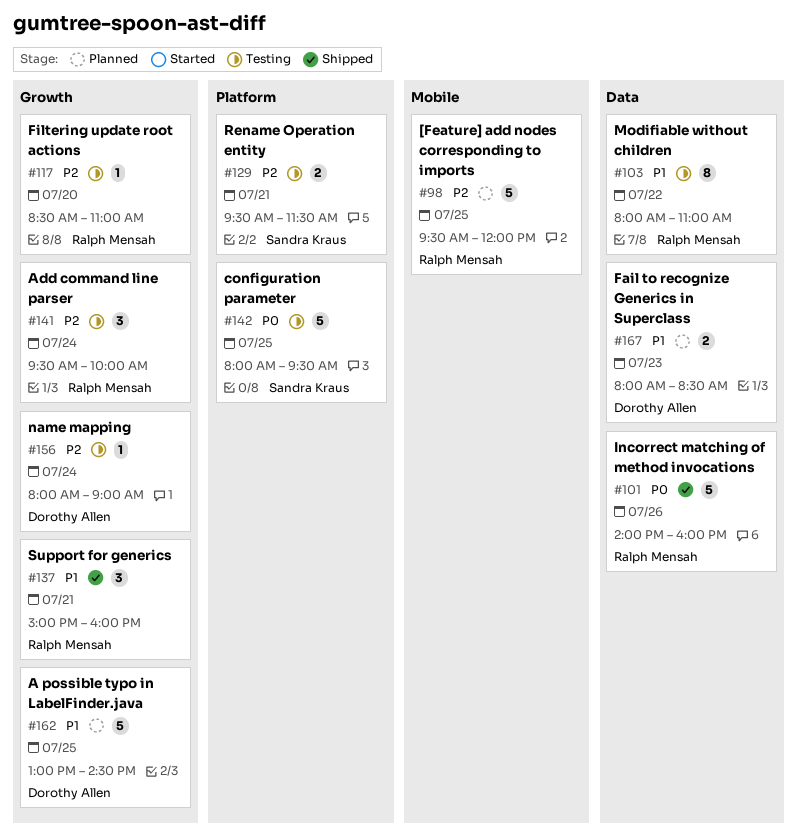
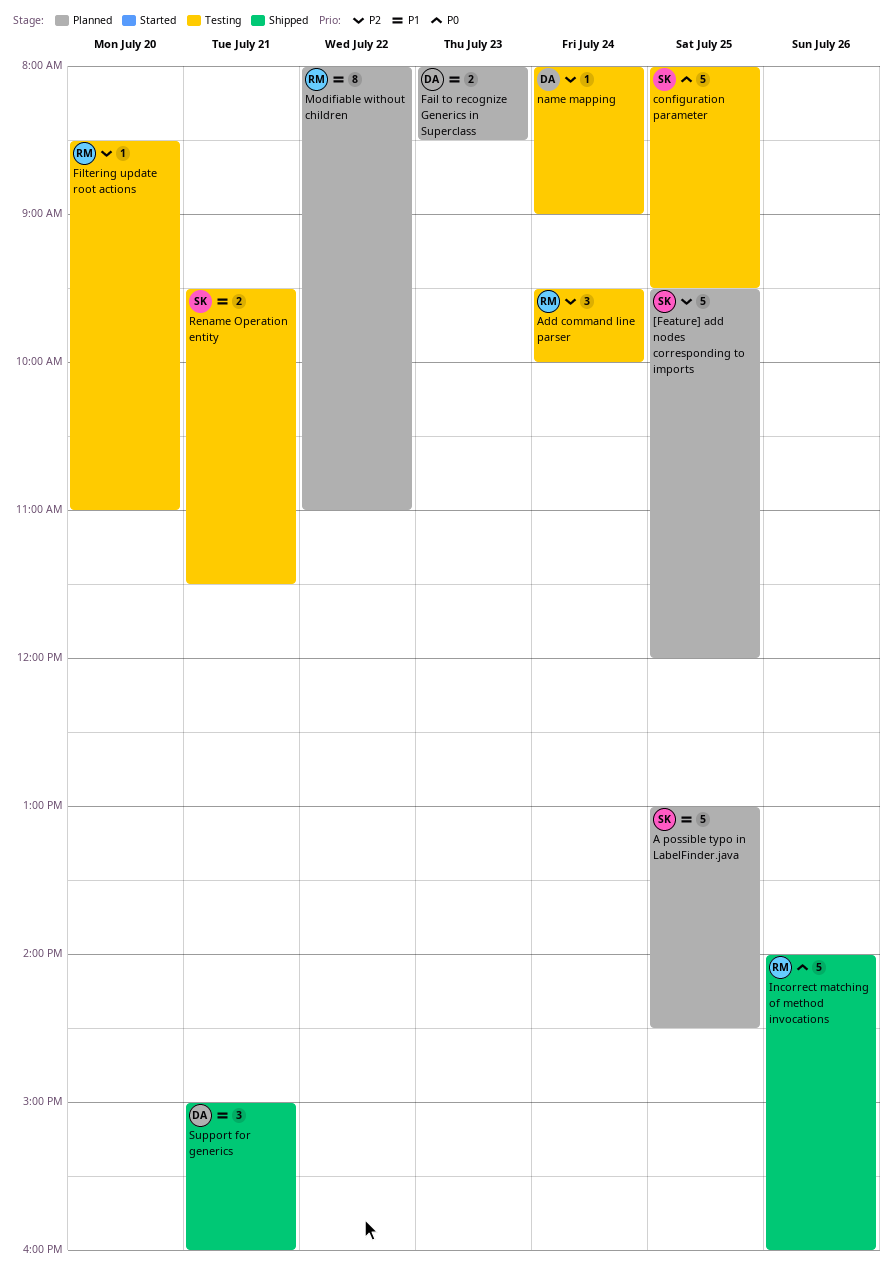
[Feature] add nodes corresponding to imports, owner: Ralph Mensah -> Sandra Kraus
A possible typo in LabelFinder.java, owner: Dorothy Allen -> Sandra Kraus
Modifiable without children, status: Testing -> Planned
Rename Operation entity, priority: P2 -> P1
Support for generics, owner: Ralph Mensah -> Dorothy Allen

